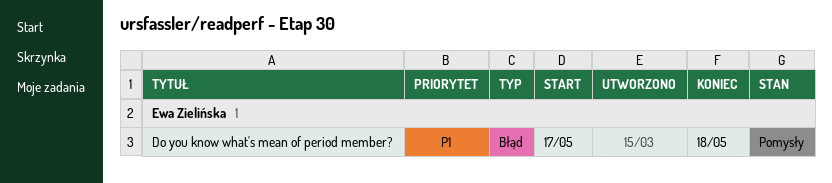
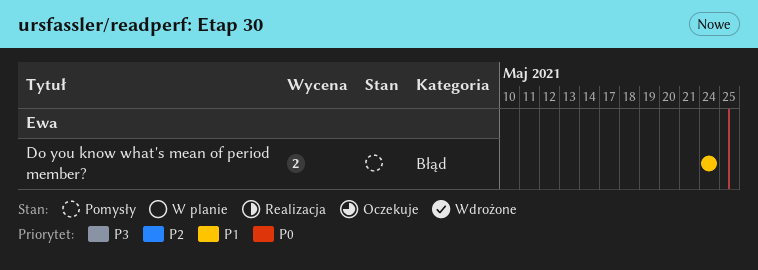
Do you know what's mean of period member?, start: May 17 -> May 24
Do you know what's mean of period member?, due: May 18 -> May 24

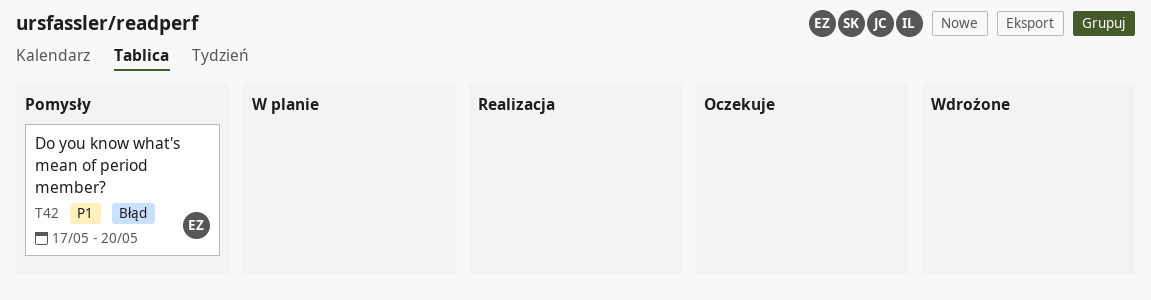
Do you know what's mean of period member?, start: May 24 -> May 17
Do you know what's mean of period member?, due: May 24 -> May 20

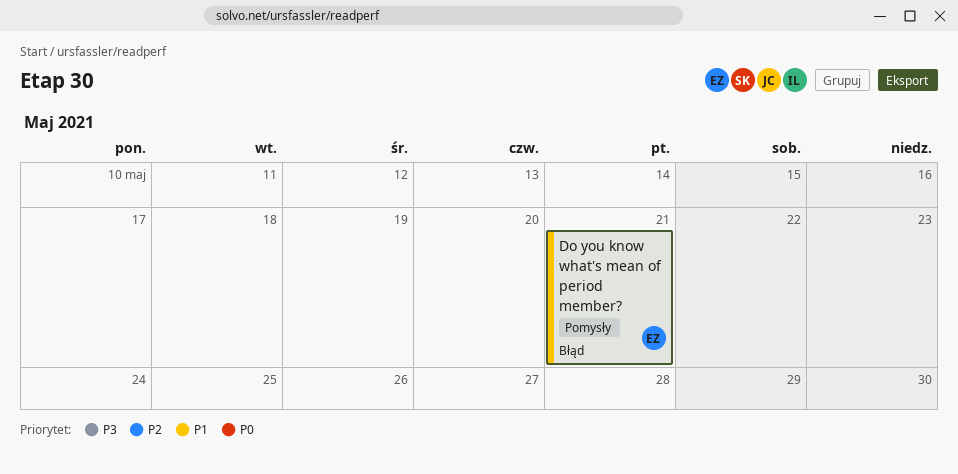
Do you know what's mean of period member?, due: May 20 -> May 21

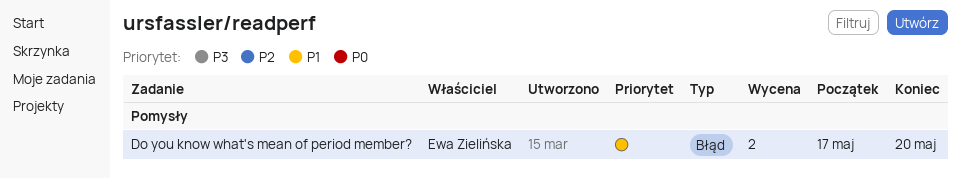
Do you know what's mean of period member?, due: May 21 -> May 20

